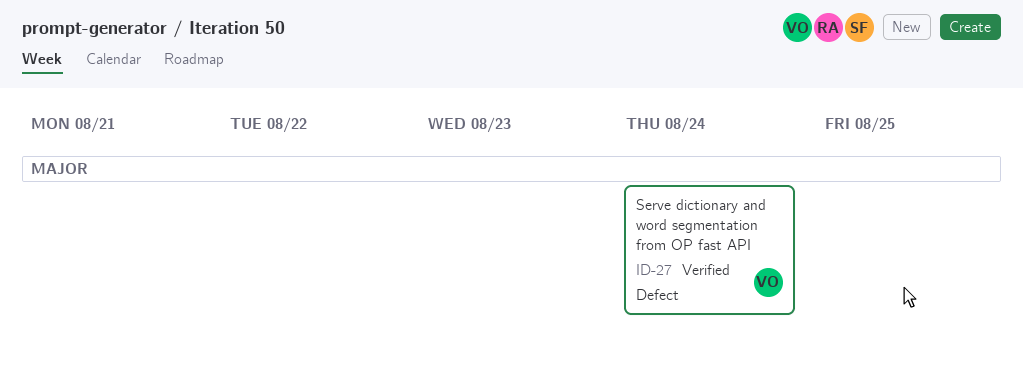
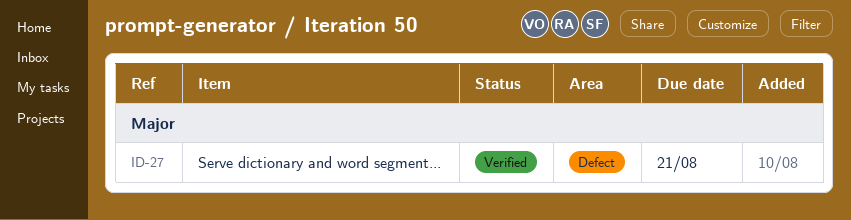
ID-27, due: Aug 24 -> Aug 21

